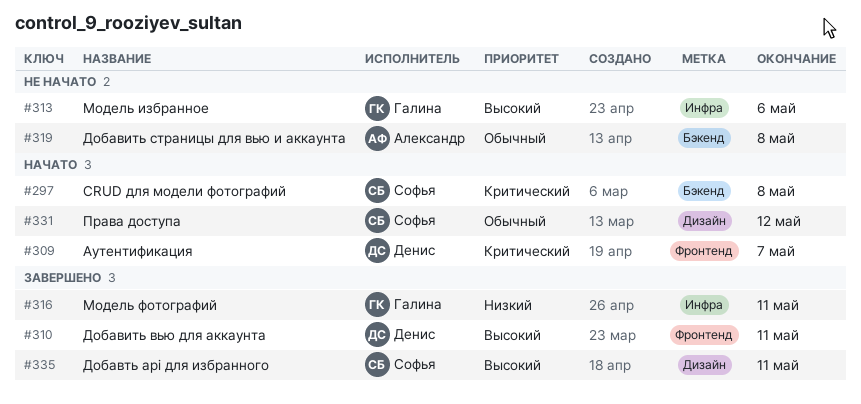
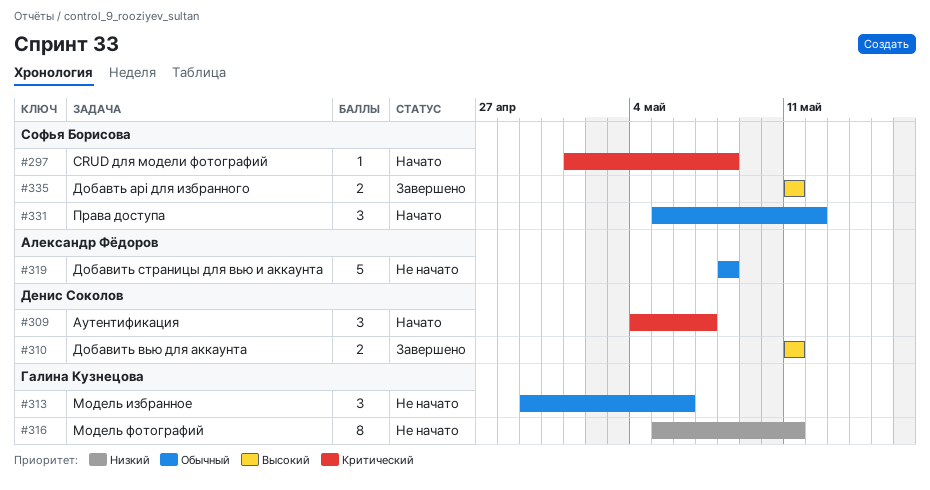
#313, priority: Высокий -> Обычный
#316, status: Завершено -> Не начато

